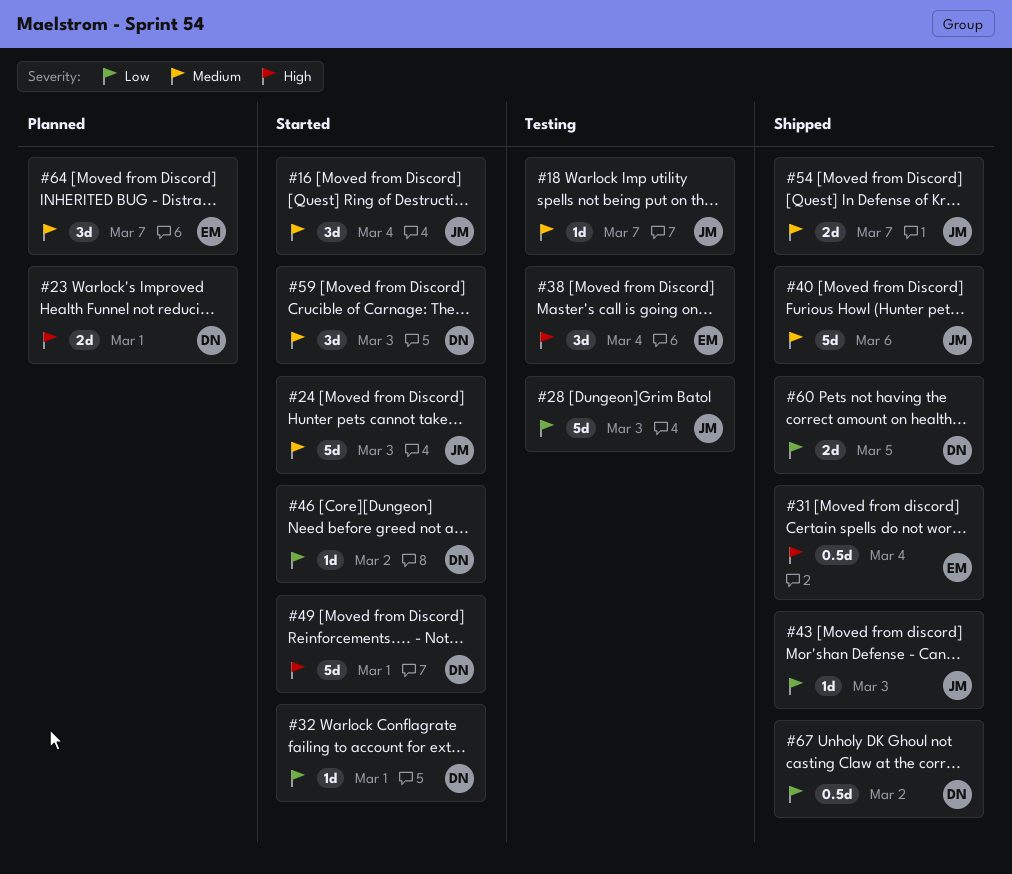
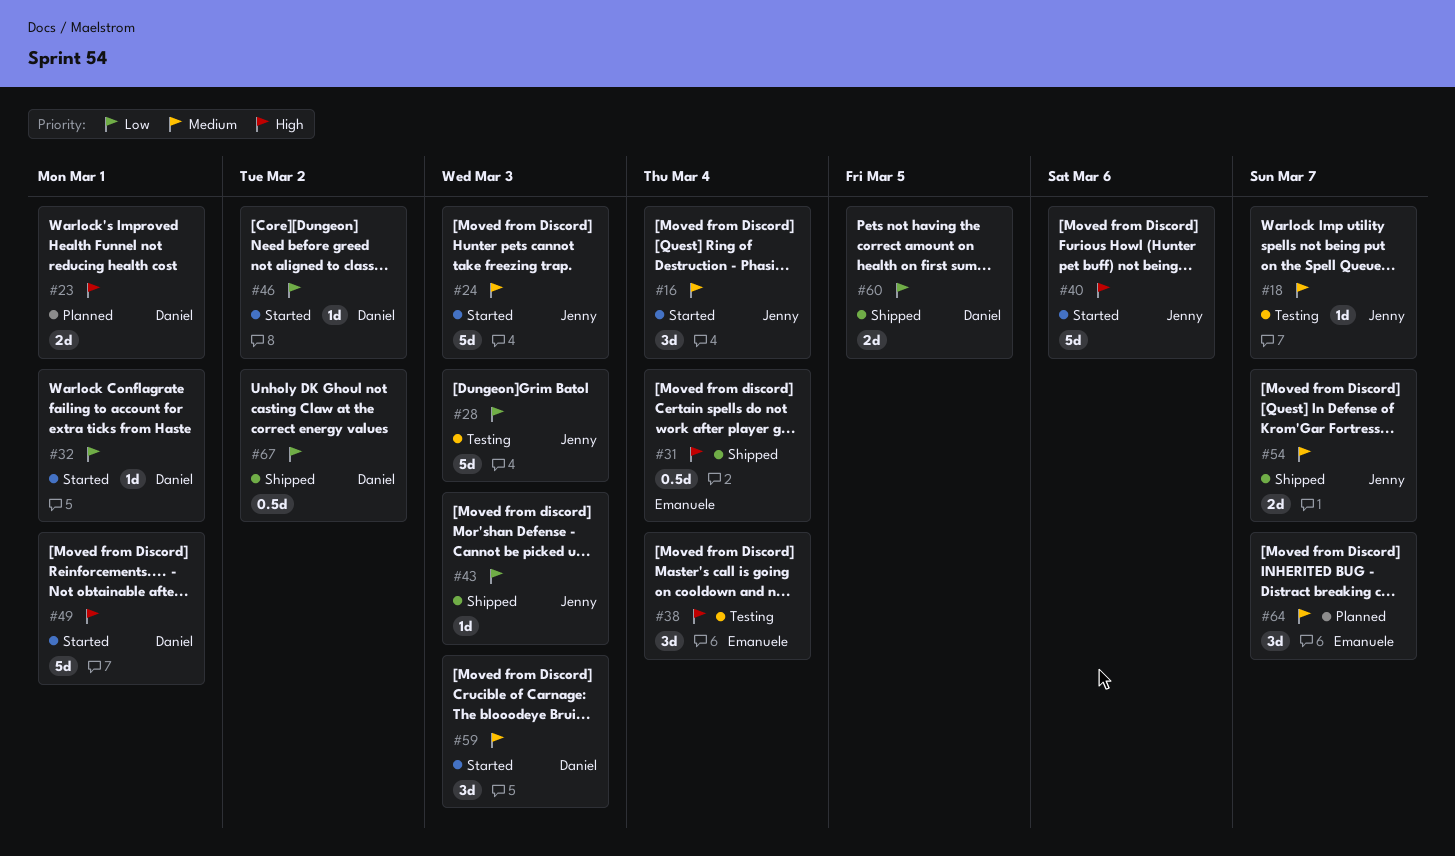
#40, status: Shipped -> Started
#40, priority: Medium -> High

